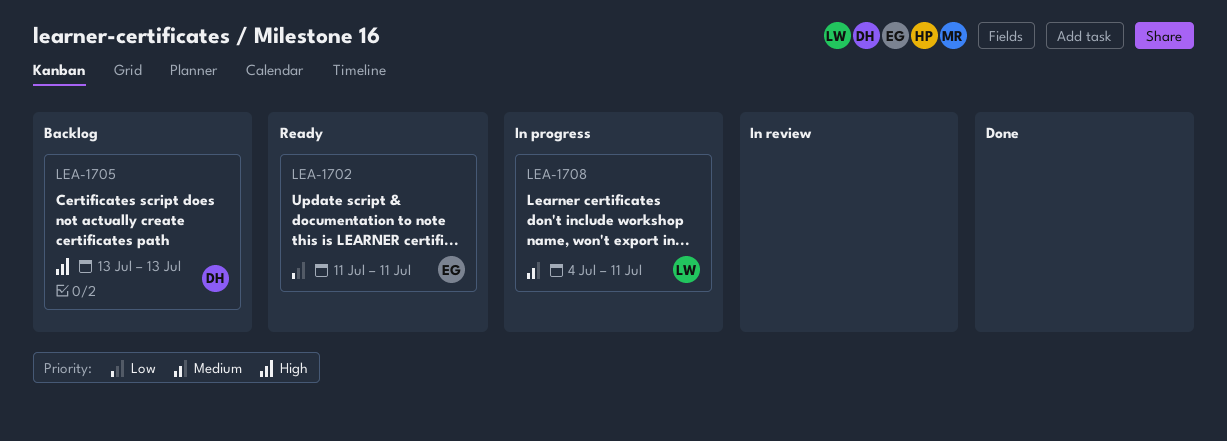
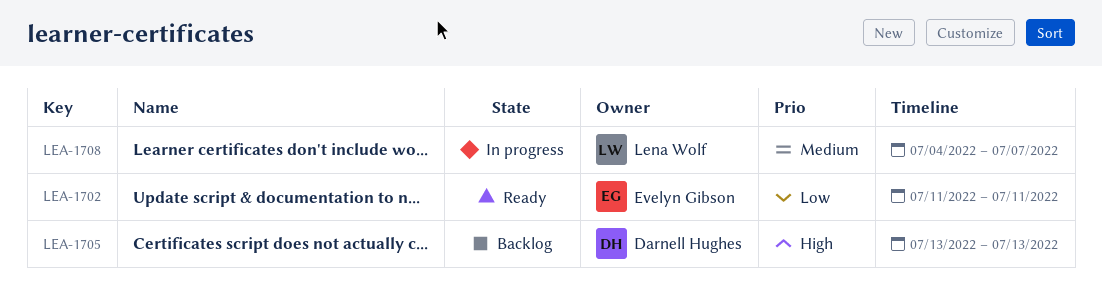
LEA-1708, due: Jul 11 -> Jul 7

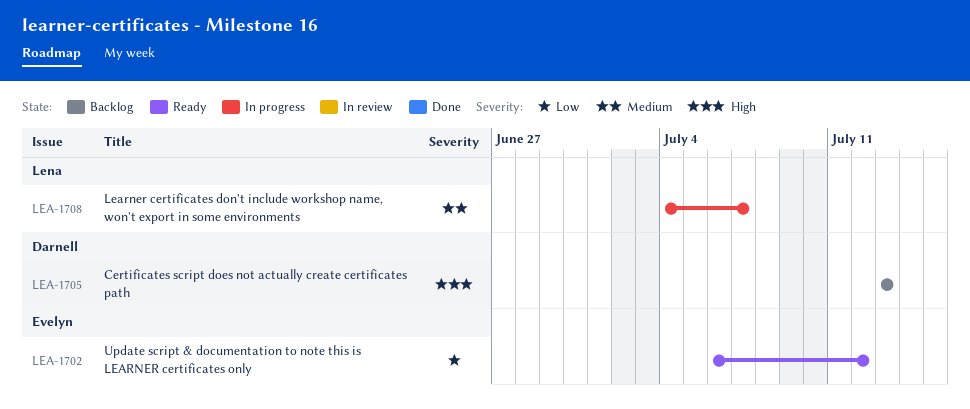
LEA-1702, start: Jul 11 -> Jul 6
LEA-1702, due: Jul 11 -> Jul 12

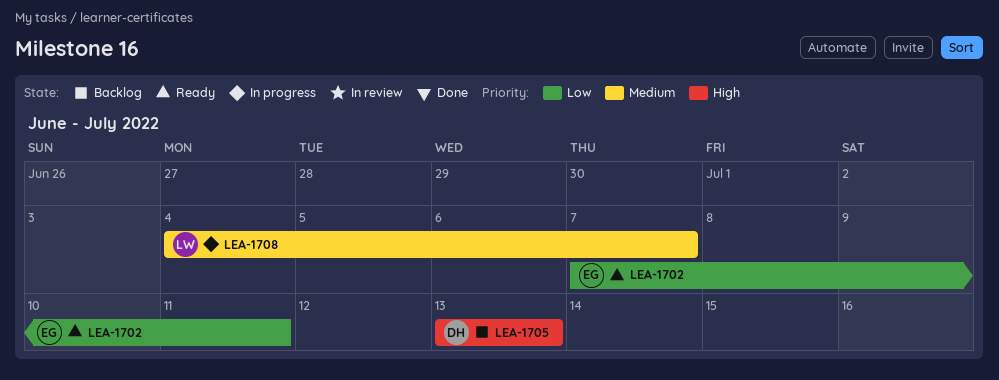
LEA-1702, start: Jul 6 -> Jul 7
LEA-1702, due: Jul 12 -> Jul 11

